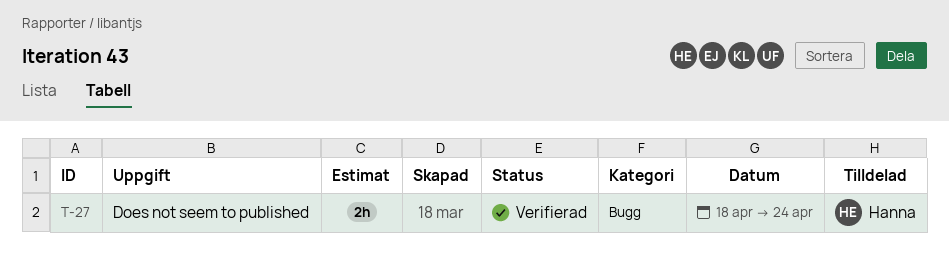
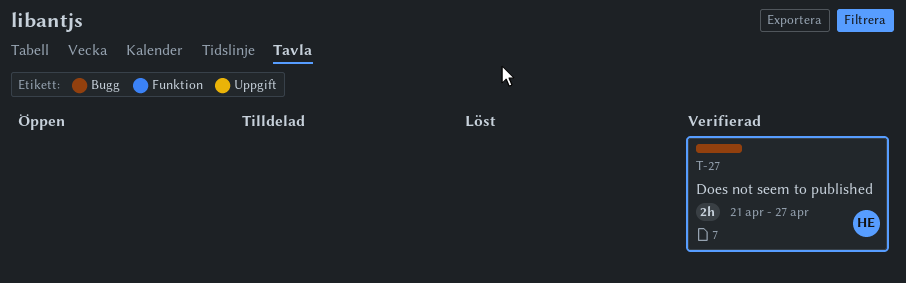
T-27, start: Apr 18 -> Apr 21
T-27, due: Apr 24 -> Apr 27

